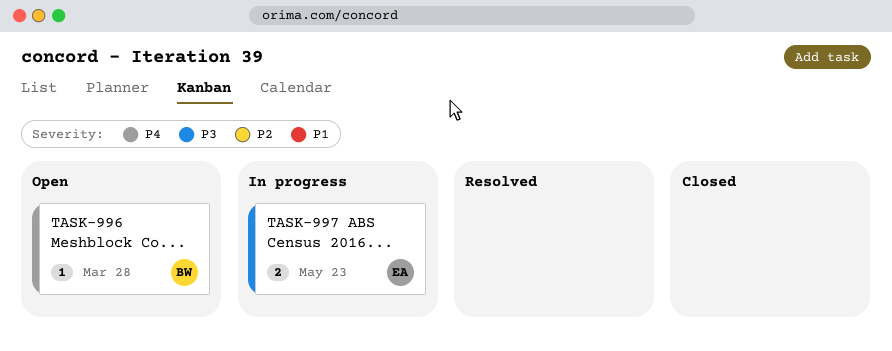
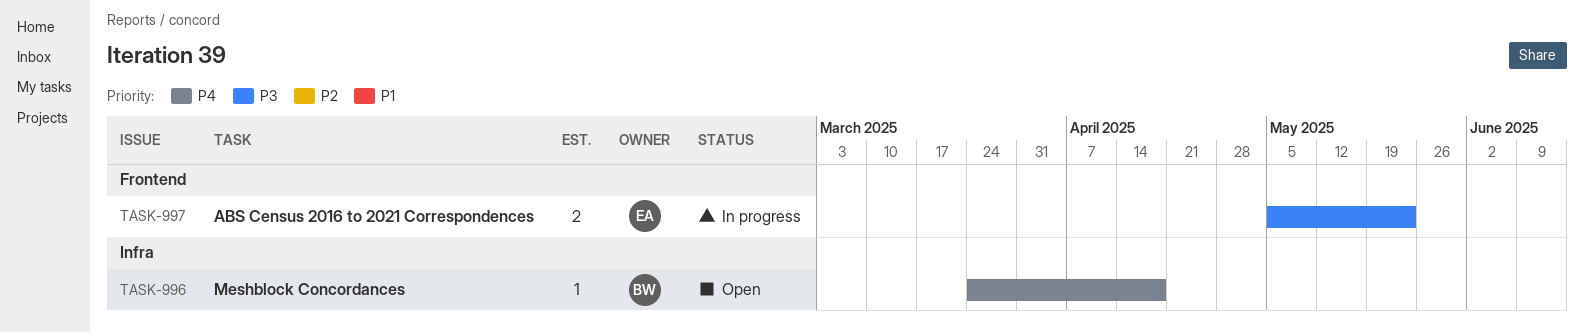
TASK-996, due: Mar 28 -> Apr 18

